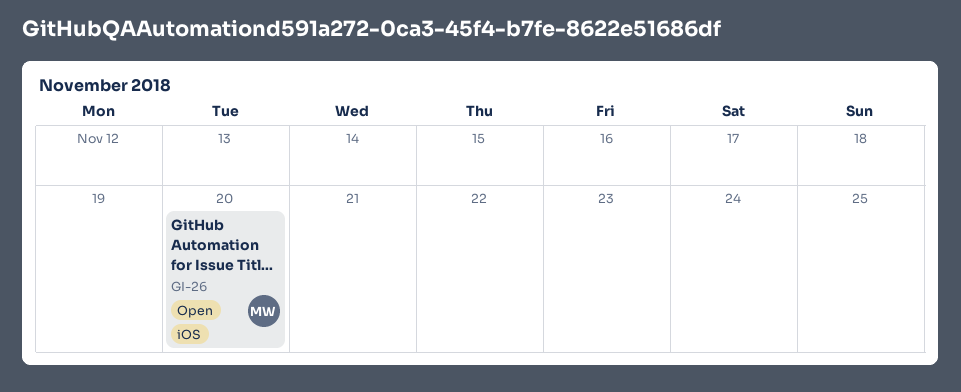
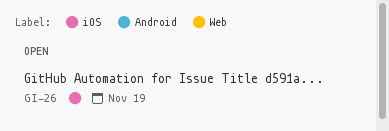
GI-26, due: Nov 20 -> Nov 19

